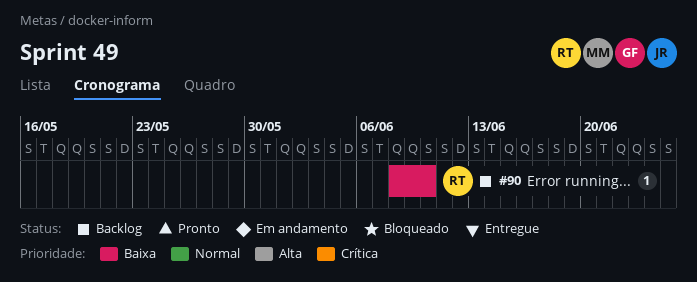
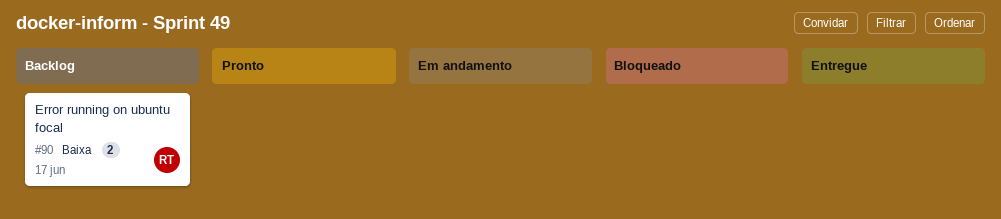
#90, estimate: 1 -> 2
#90, due: Jun 10 -> Jun 17

